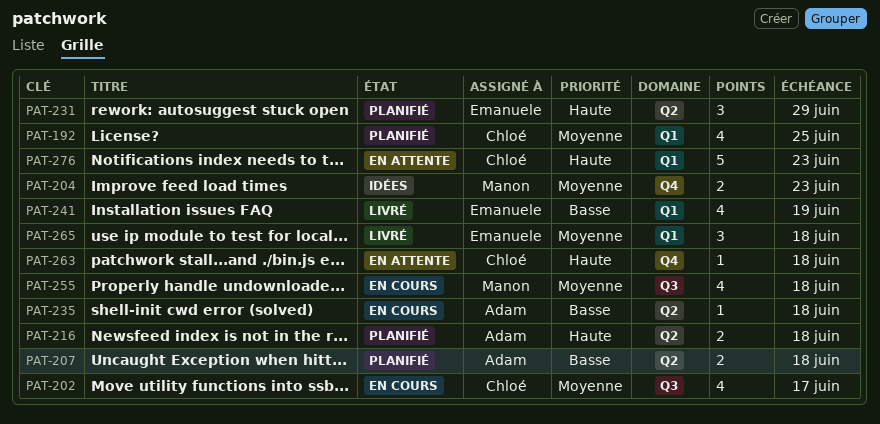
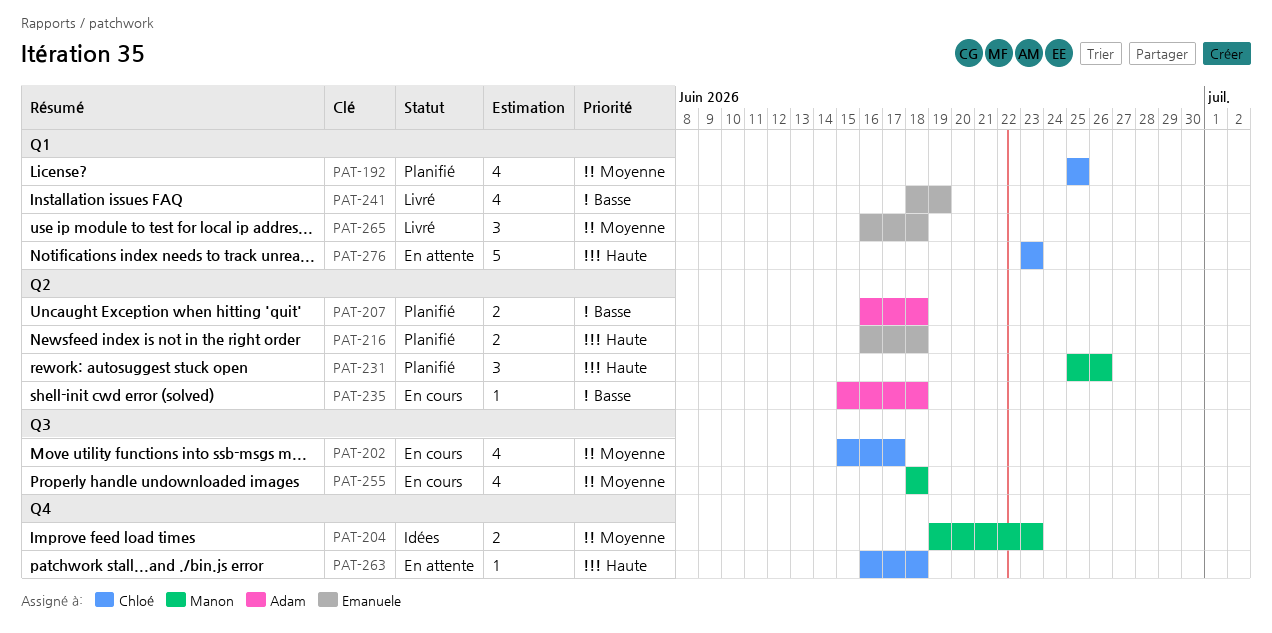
PAT-216, owner: Adam -> Emanuele
PAT-231, owner: Emanuele -> Manon
PAT-231, due: Jun 29 -> Jun 26

